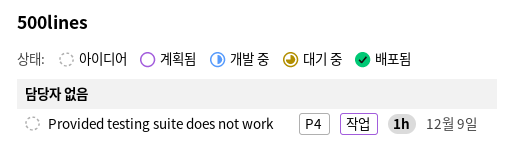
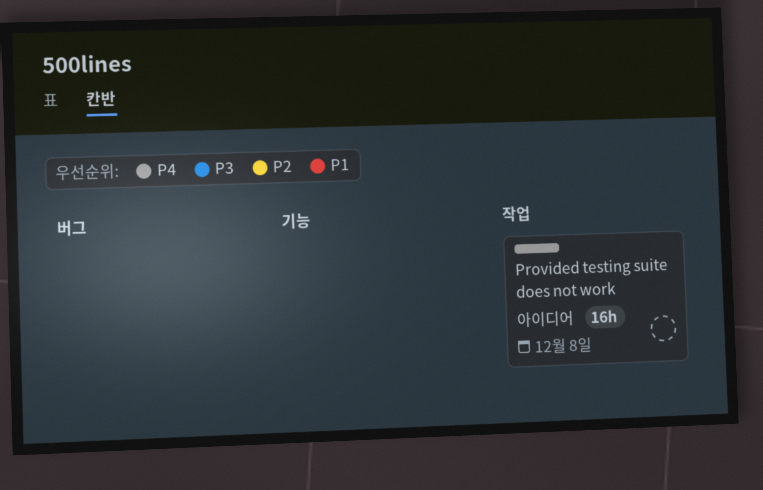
Provided testing suite does not work, estimate: 1h -> 16h
Provided testing suite does not work, due: Dec 9 -> Dec 8

